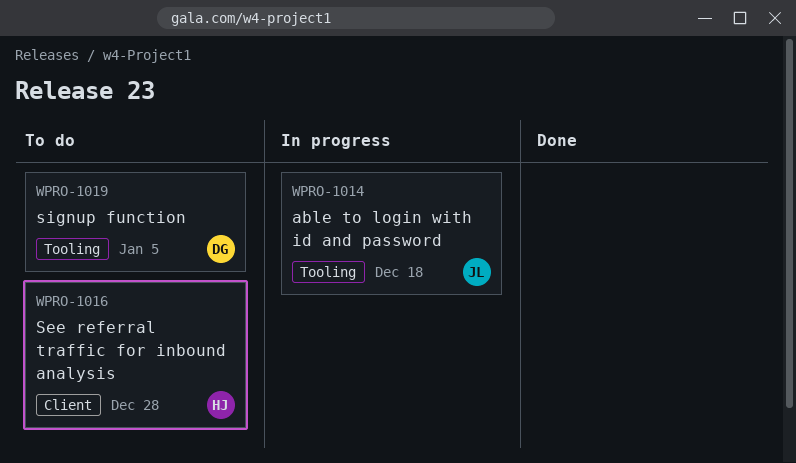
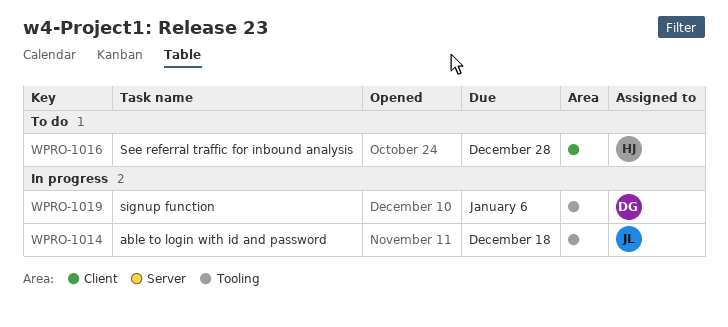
WPRO-1019, status: To do -> In progress
WPRO-1019, due: Jan 5 -> Jan 6

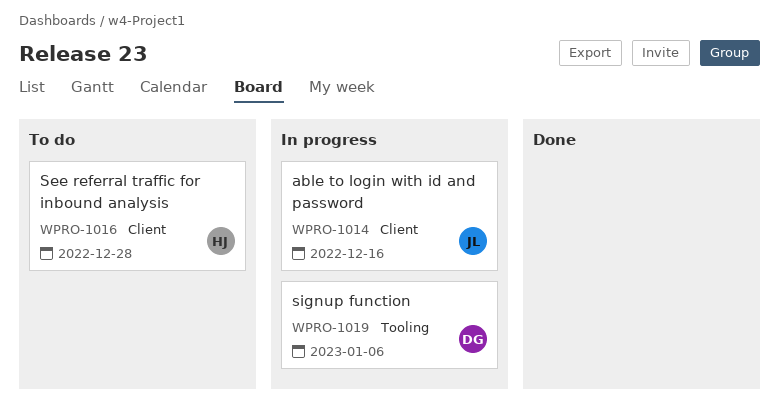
WPRO-1014, label: Tooling -> Client
WPRO-1014, due: Dec 18 -> Dec 16

